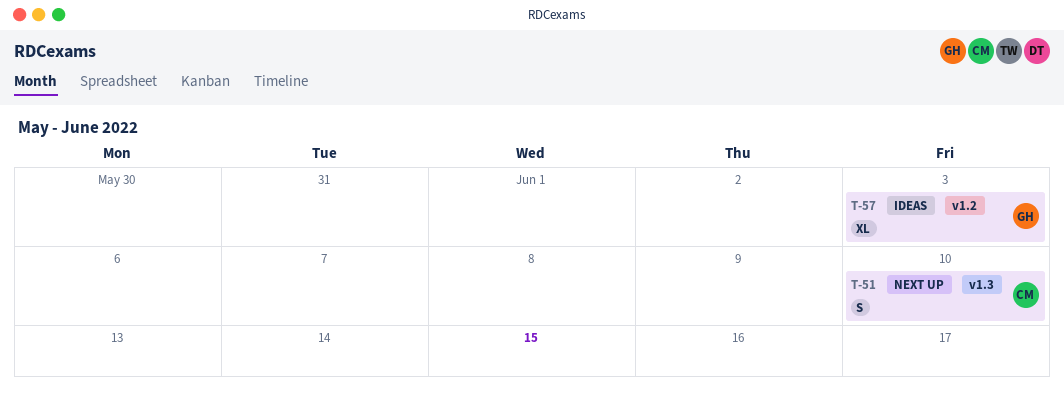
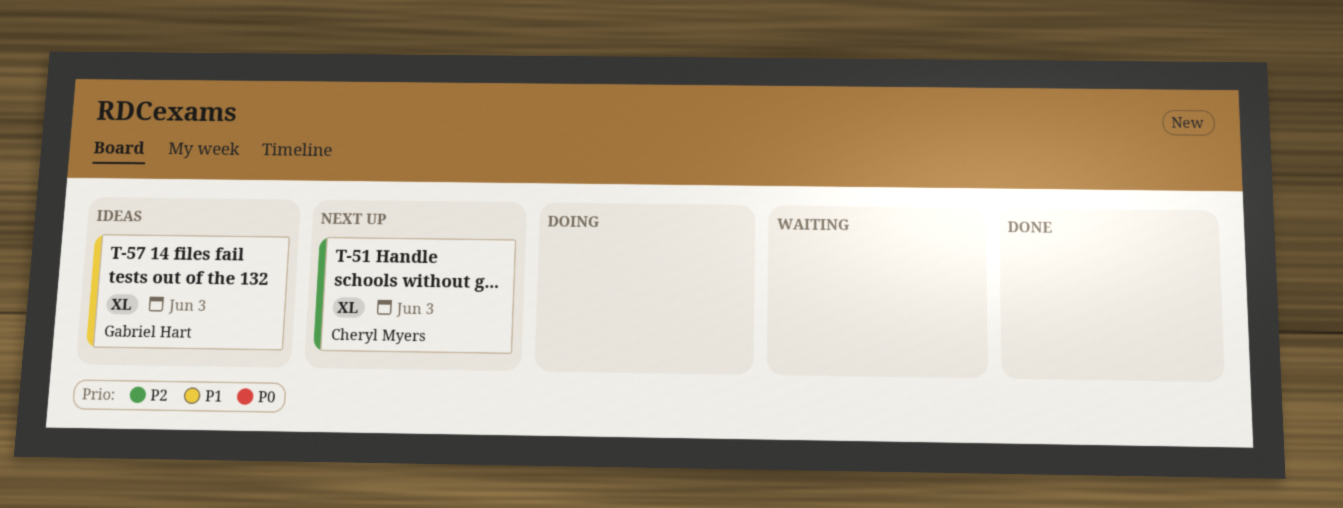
T-51, estimate: S -> XL
T-51, due: Jun 10 -> Jun 3

